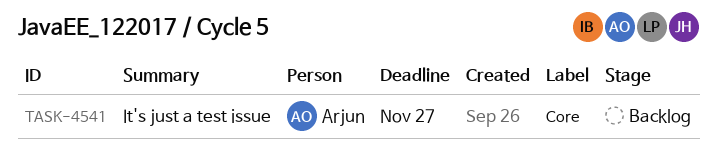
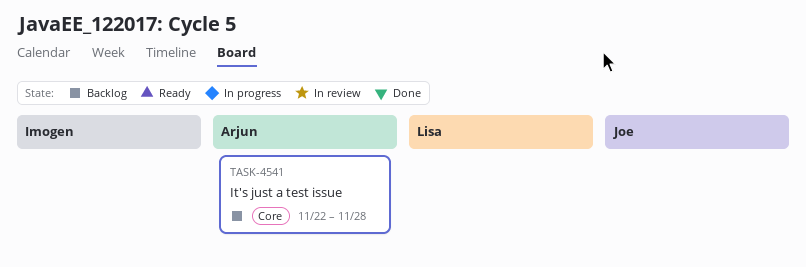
TASK-4541, due: Nov 27 -> Nov 28

